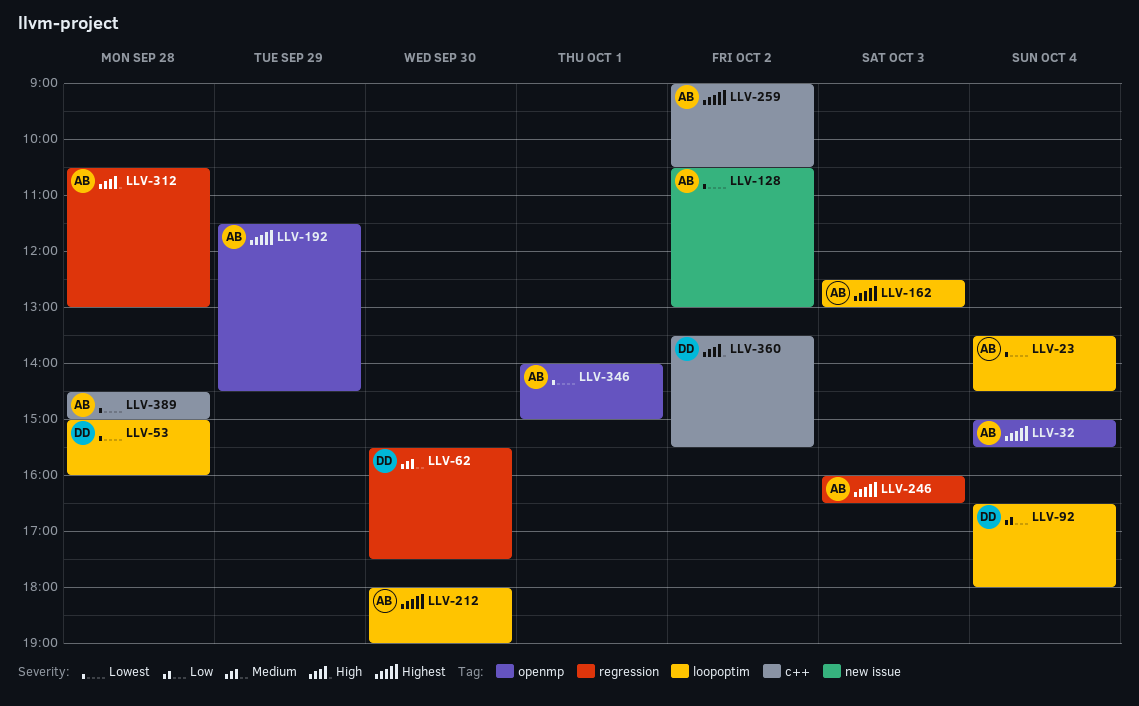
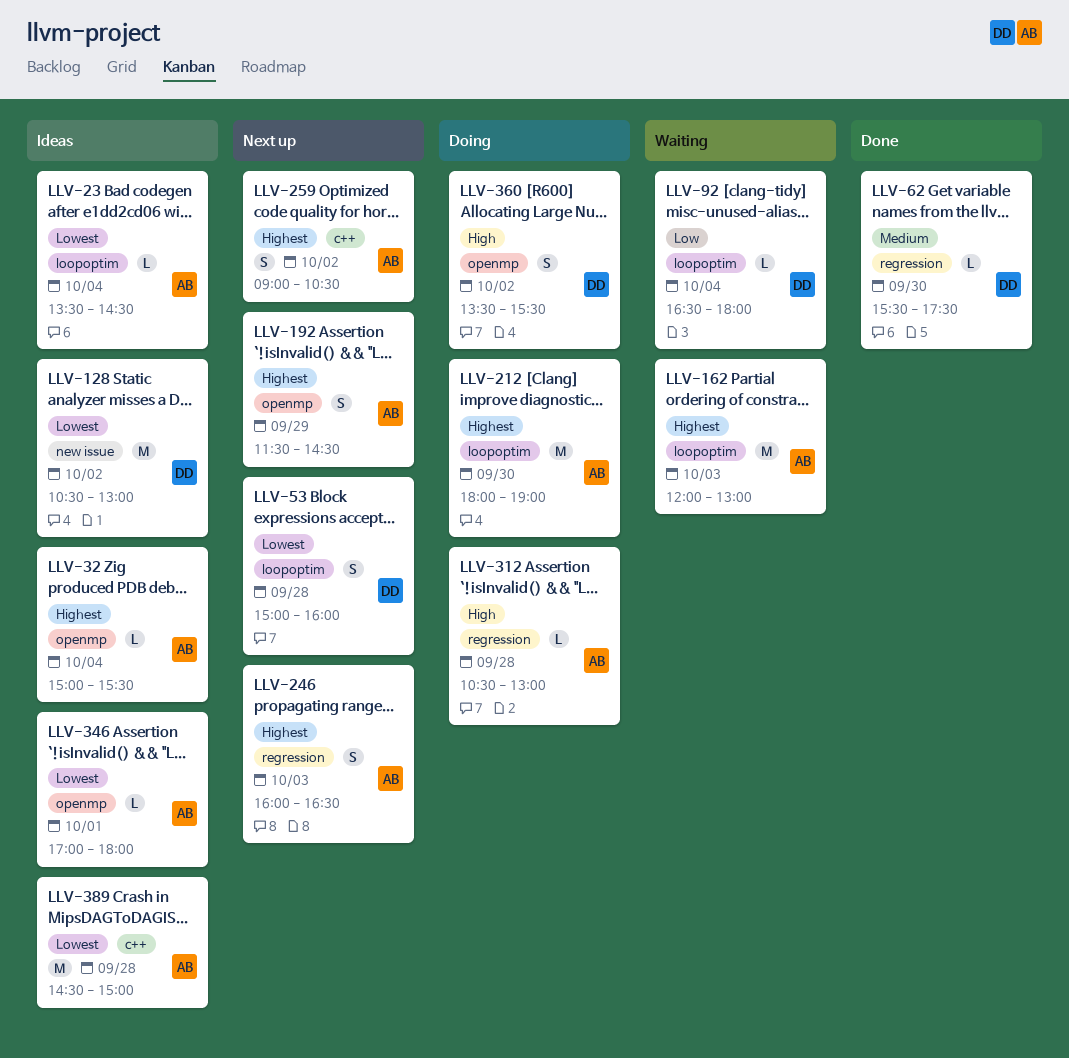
LLV-128, owner: AB -> DD
LLV-162, begins: 12:30 -> 12:00
LLV-346, begins: 14:00 -> 17:00
LLV-346, ends: 15:00 -> 18:00
LLV-360, label: c++ -> openmp

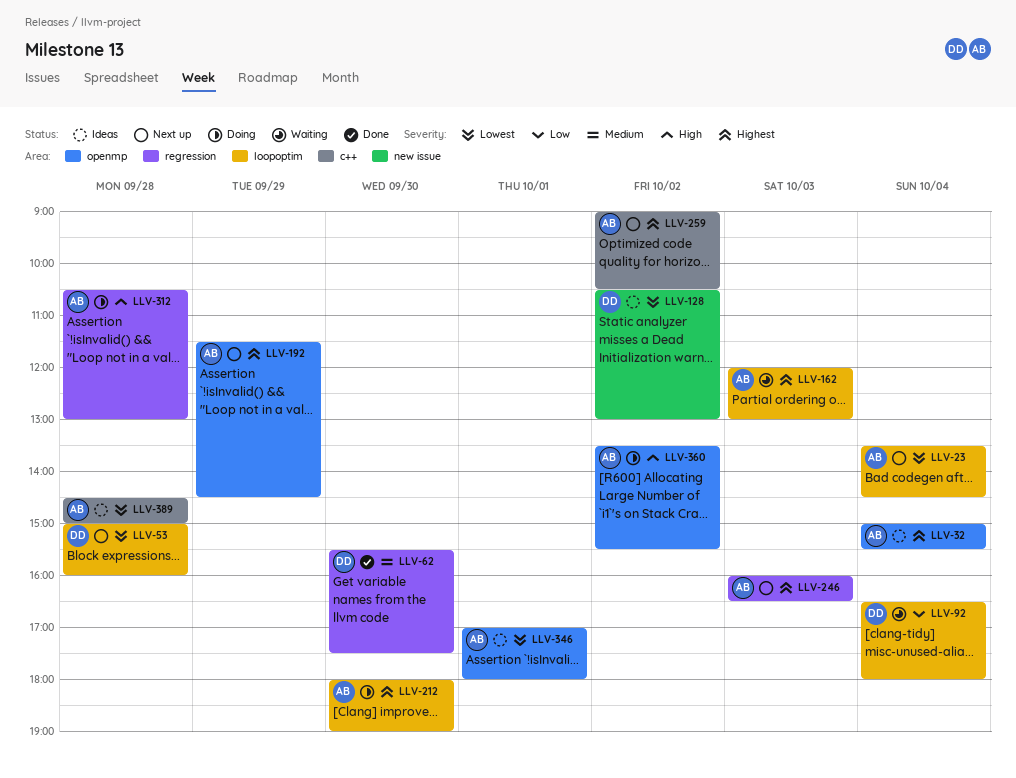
LLV-23, status: Ideas -> Next up
LLV-360, owner: DD -> AB

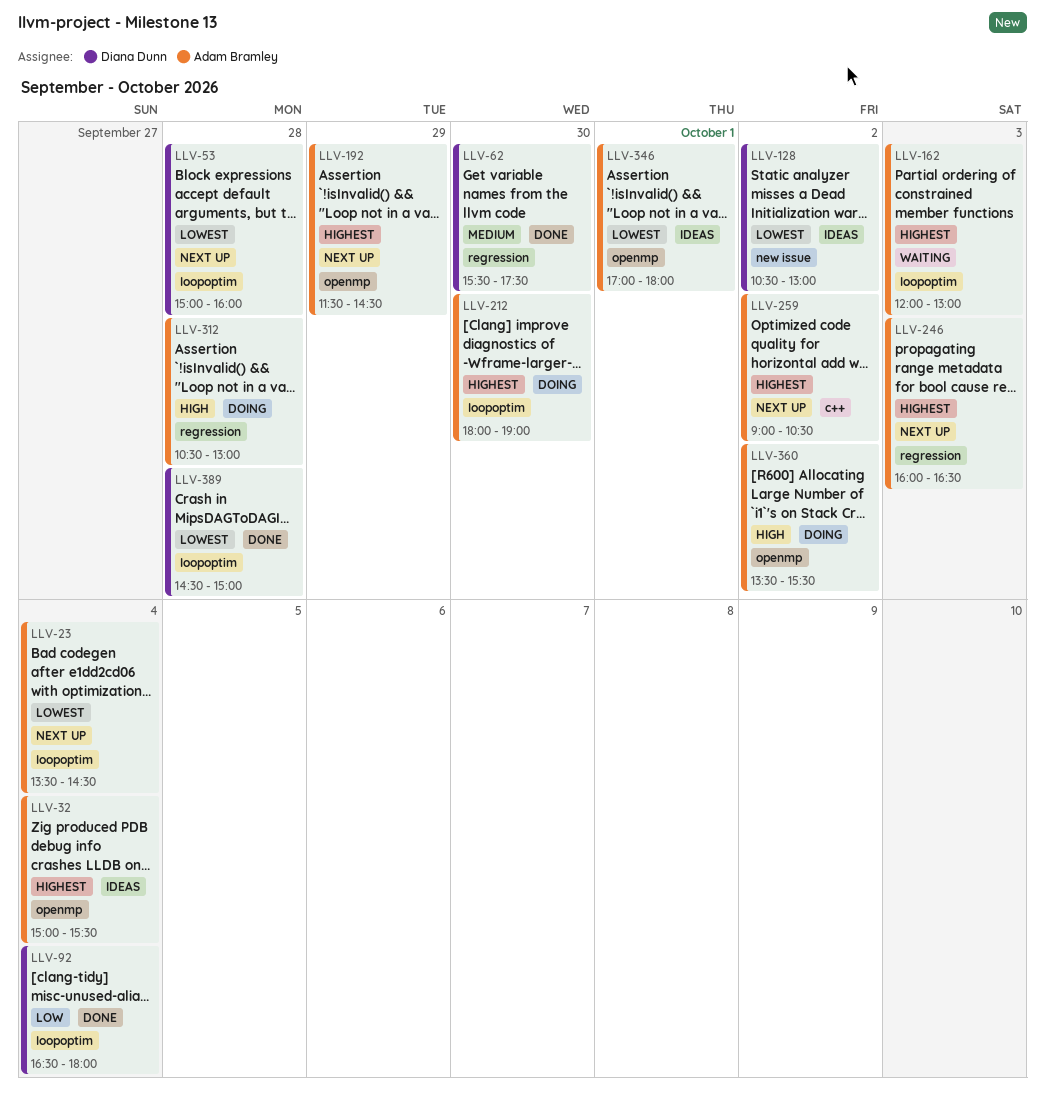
LLV-92, status: Waiting -> Done
LLV-389, status: Ideas -> Done
LLV-389, owner: Adam Bramley -> Diana Dunn
LLV-389, label: c++ -> loopoptim

